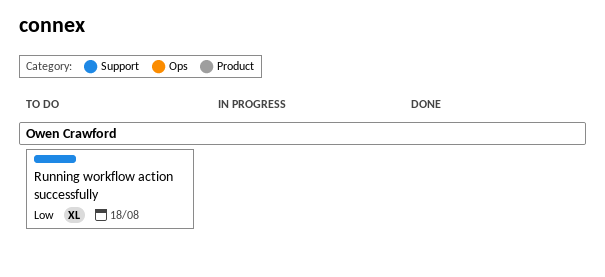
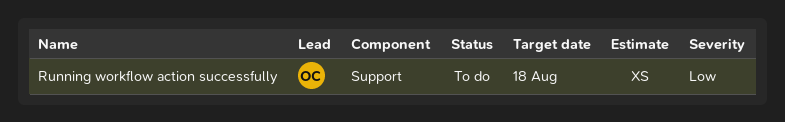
Running workflow action successfully, estimate: XL -> XS

